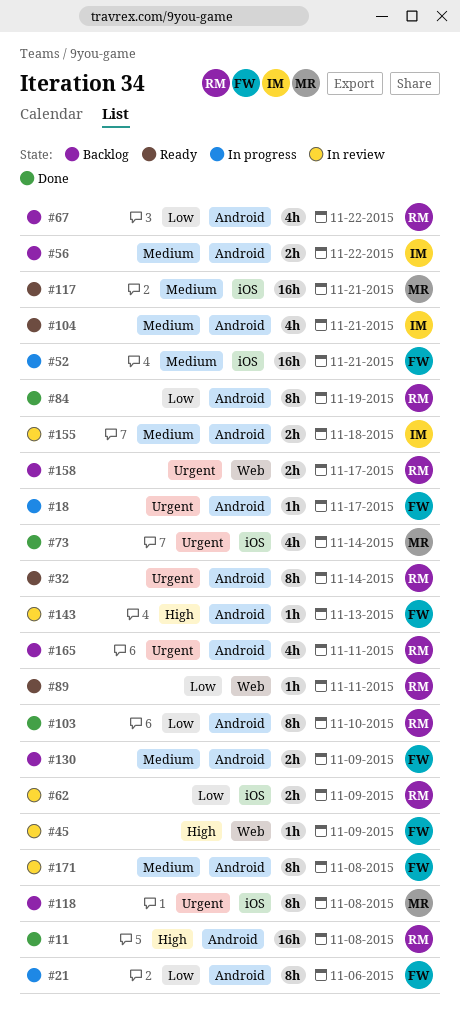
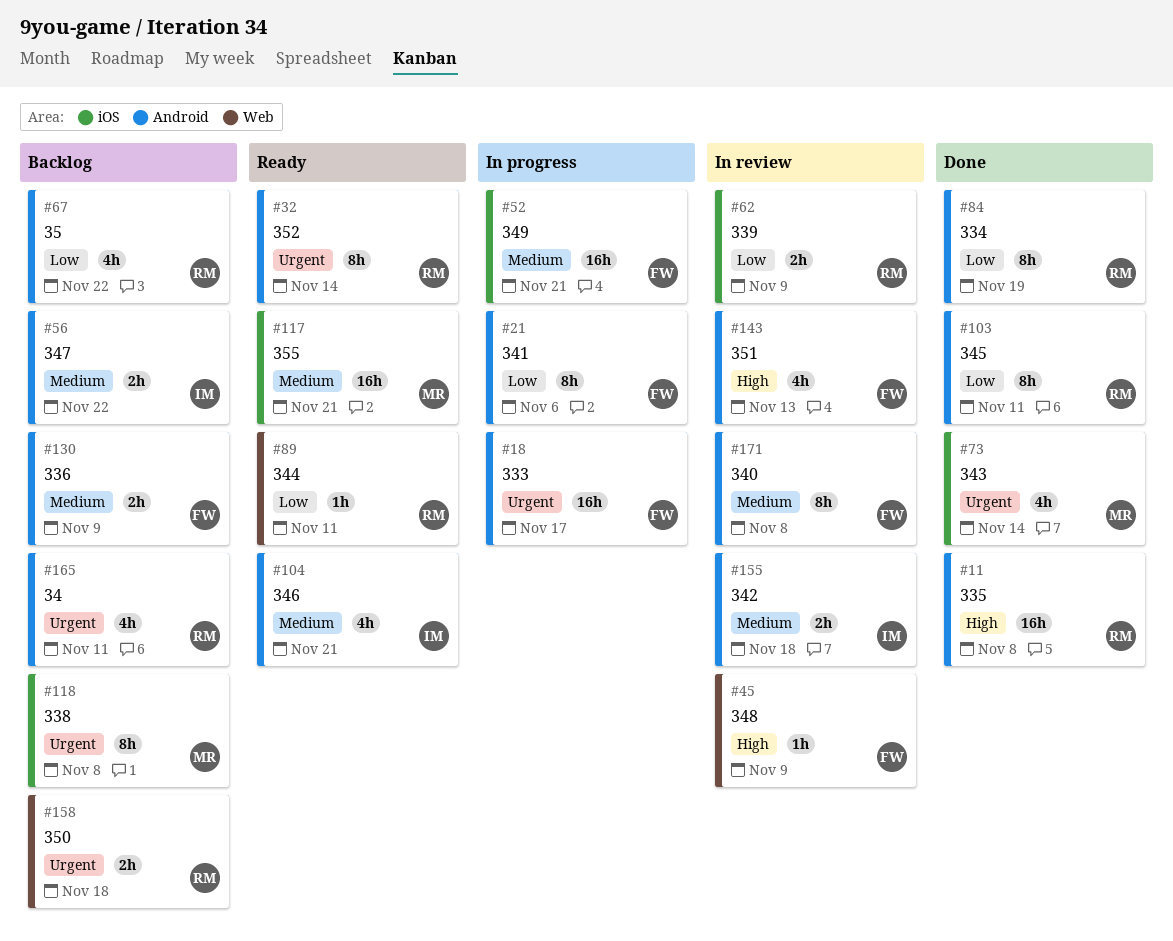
#18, estimate: 1h -> 16h
#103, due: Nov 10 -> Nov 11
#143, estimate: 1h -> 4h
#158, due: Nov 17 -> Nov 18

